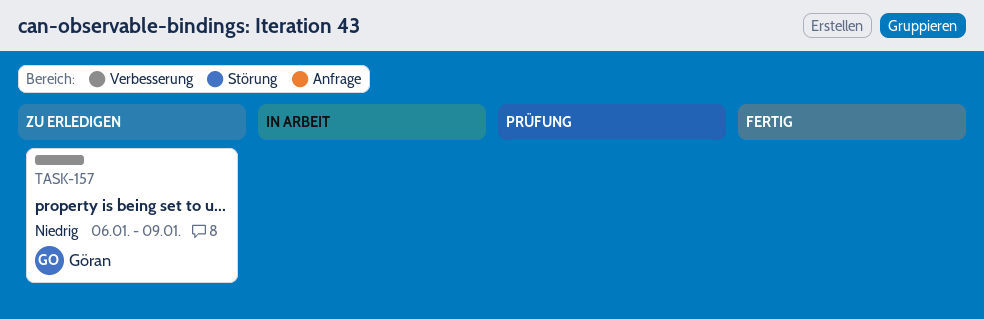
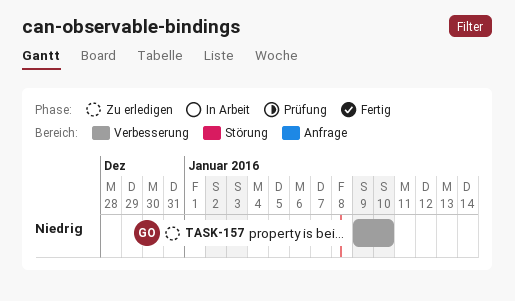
TASK-157, start: Jan 6 -> Jan 9
TASK-157, due: Jan 9 -> Jan 10

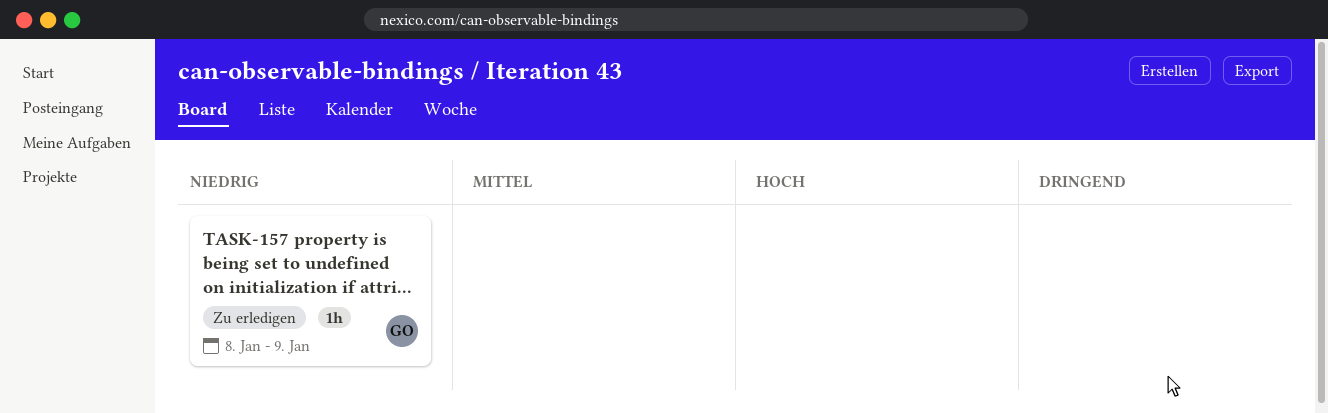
TASK-157, start: Jan 9 -> Jan 8
TASK-157, due: Jan 10 -> Jan 9

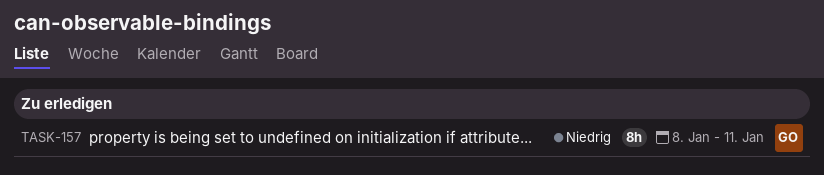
TASK-157, estimate: 1h -> 8h
TASK-157, due: Jan 9 -> Jan 11

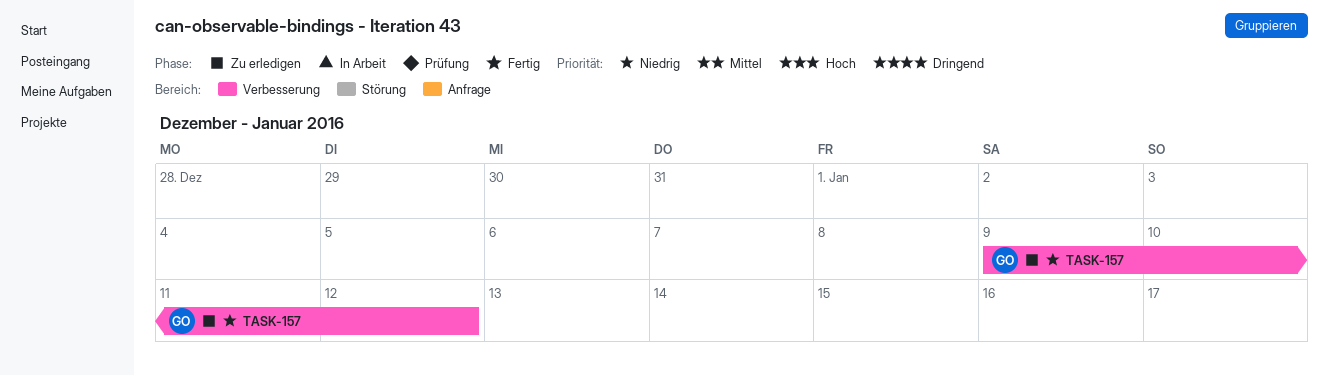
TASK-157, start: Jan 8 -> Jan 9
TASK-157, due: Jan 11 -> Jan 12

